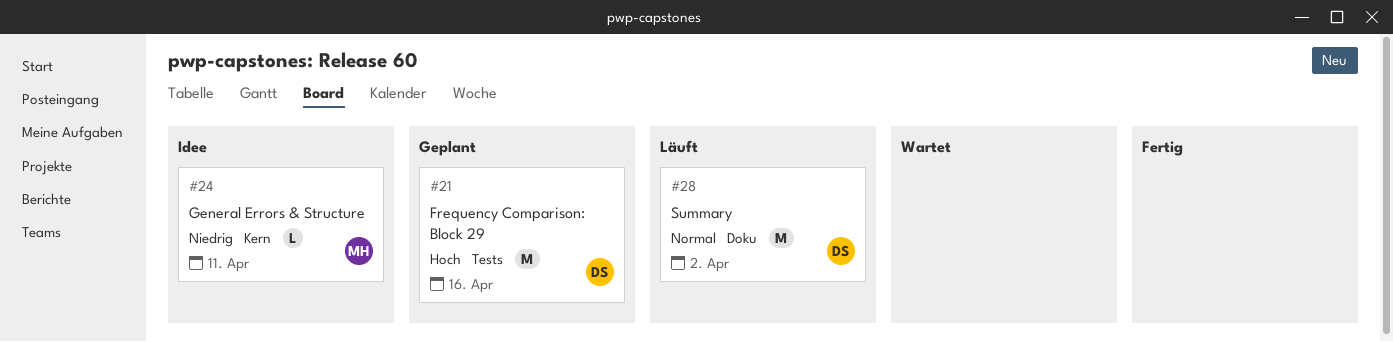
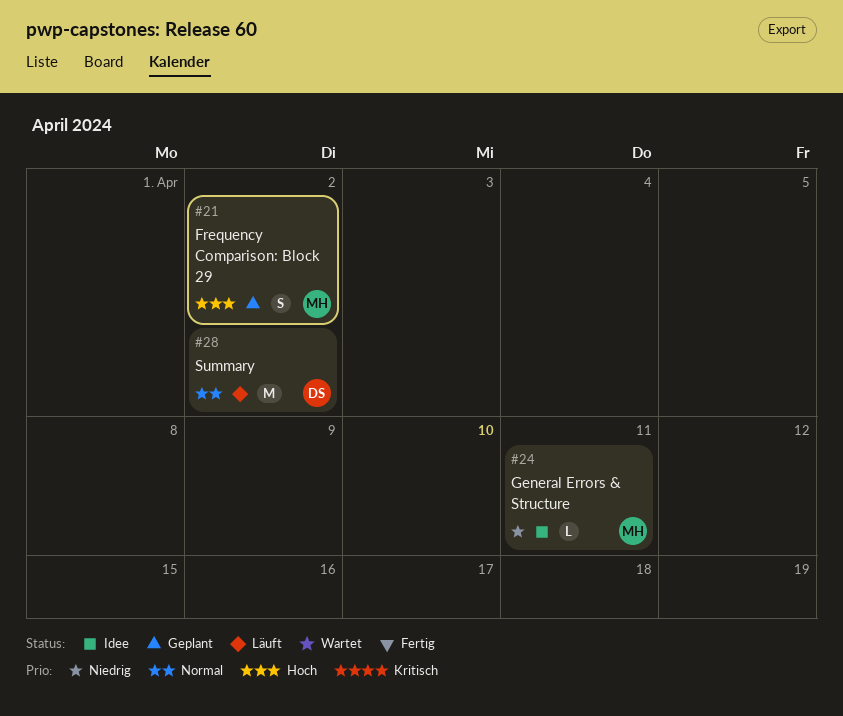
#21, owner: DS -> MH
#21, estimate: M -> S
#21, due: Apr 16 -> Apr 2

